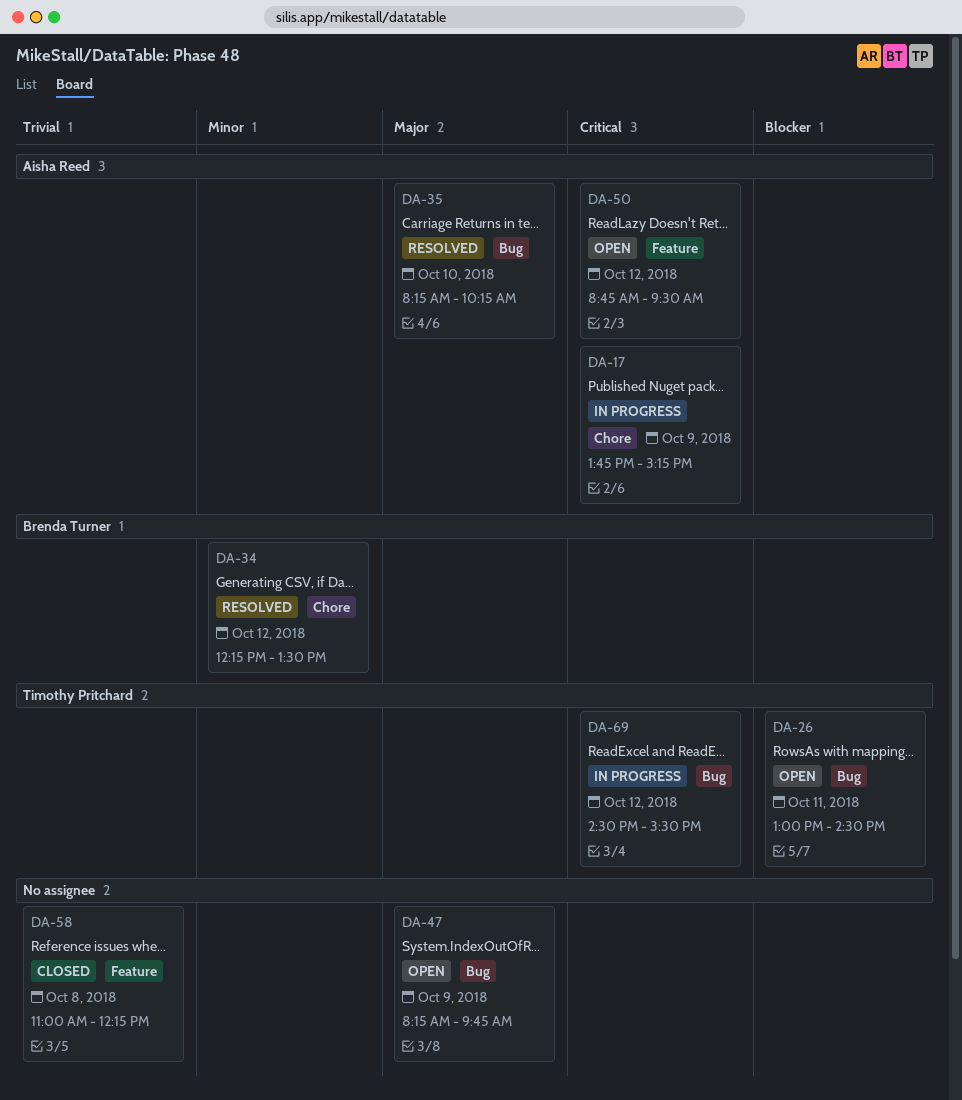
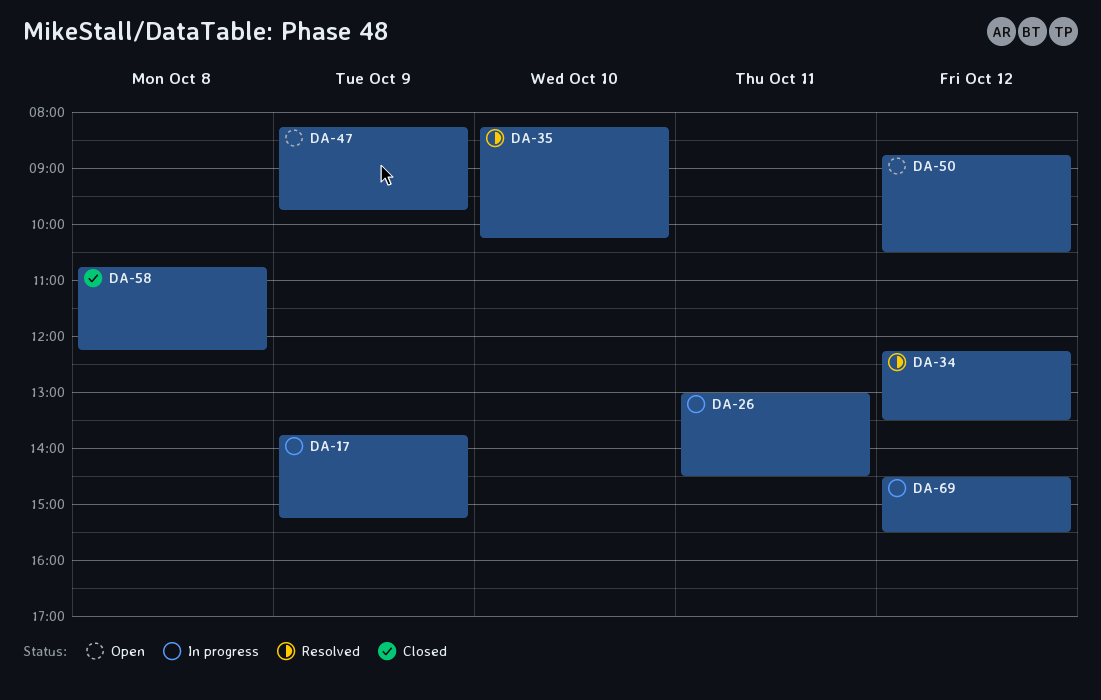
DA-26, status: Open -> In progress
DA-50, ends: 09:30 -> 10:30
DA-58, begins: 11:00 -> 10:45

